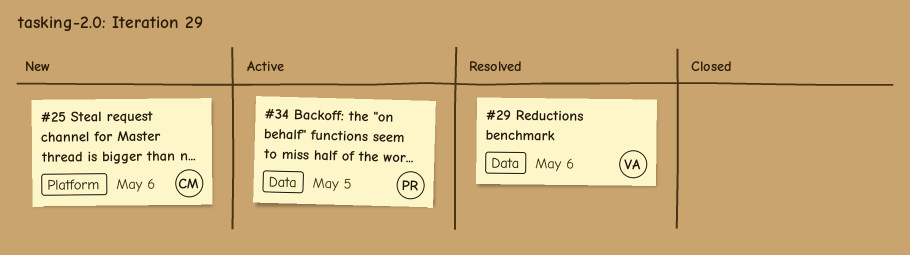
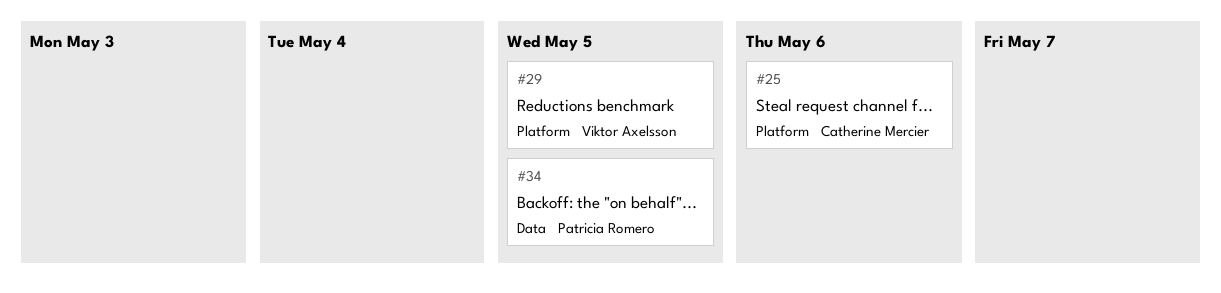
#29, label: Data -> Platform
#29, due: May 6 -> May 5

